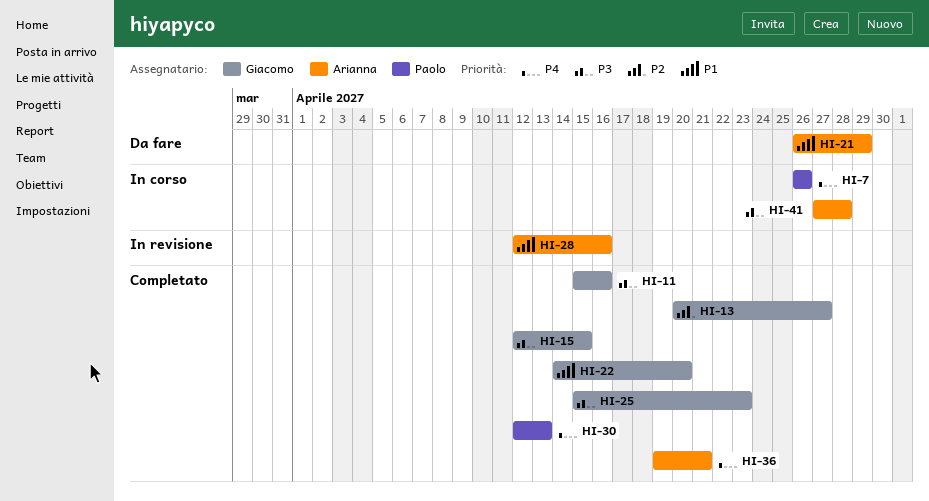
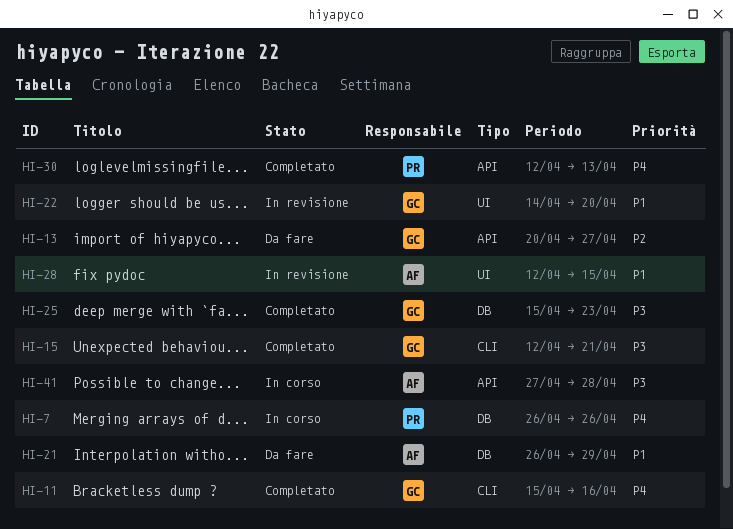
HI-11, priority: P3 -> P4
HI-13, status: Completato -> Da fare
HI-15, due: Apr 15 -> Apr 21
HI-22, status: Completato -> In revisione
HI-28, due: Apr 16 -> Apr 15
HI-36: present -> none

